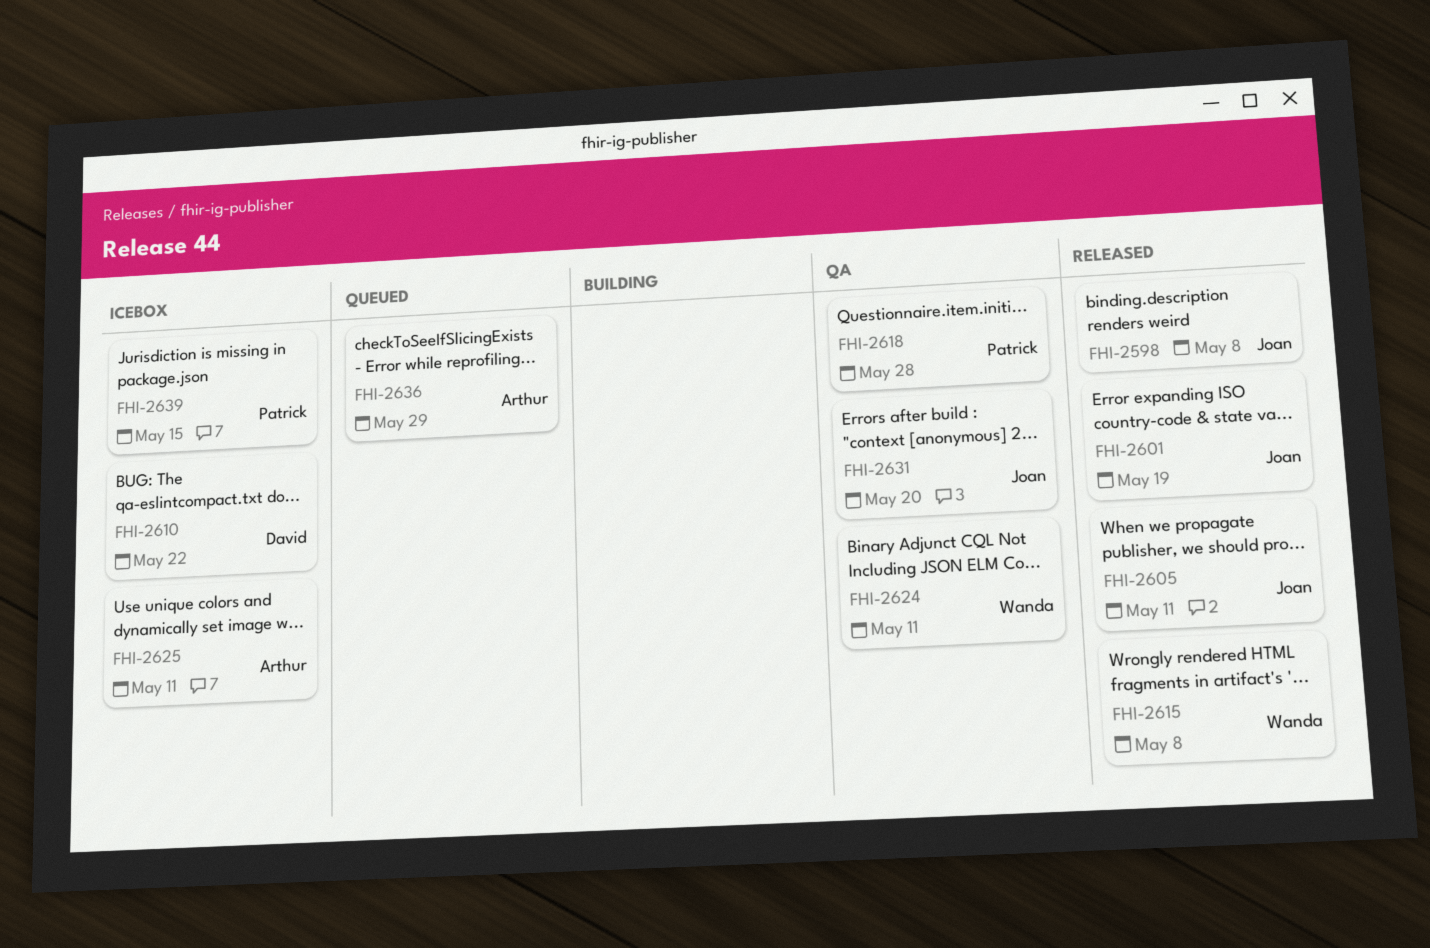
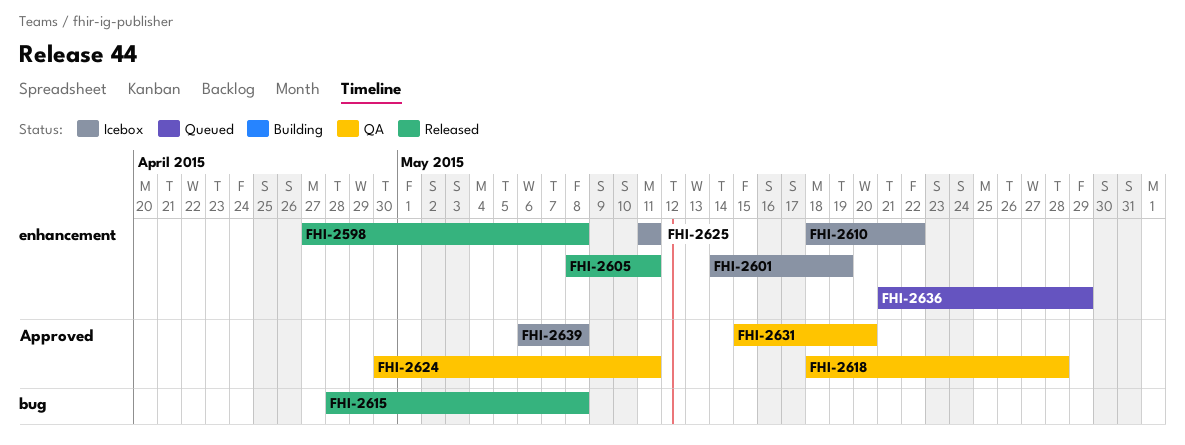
FHI-2601, status: Released -> Icebox
FHI-2639, due: May 15 -> May 8

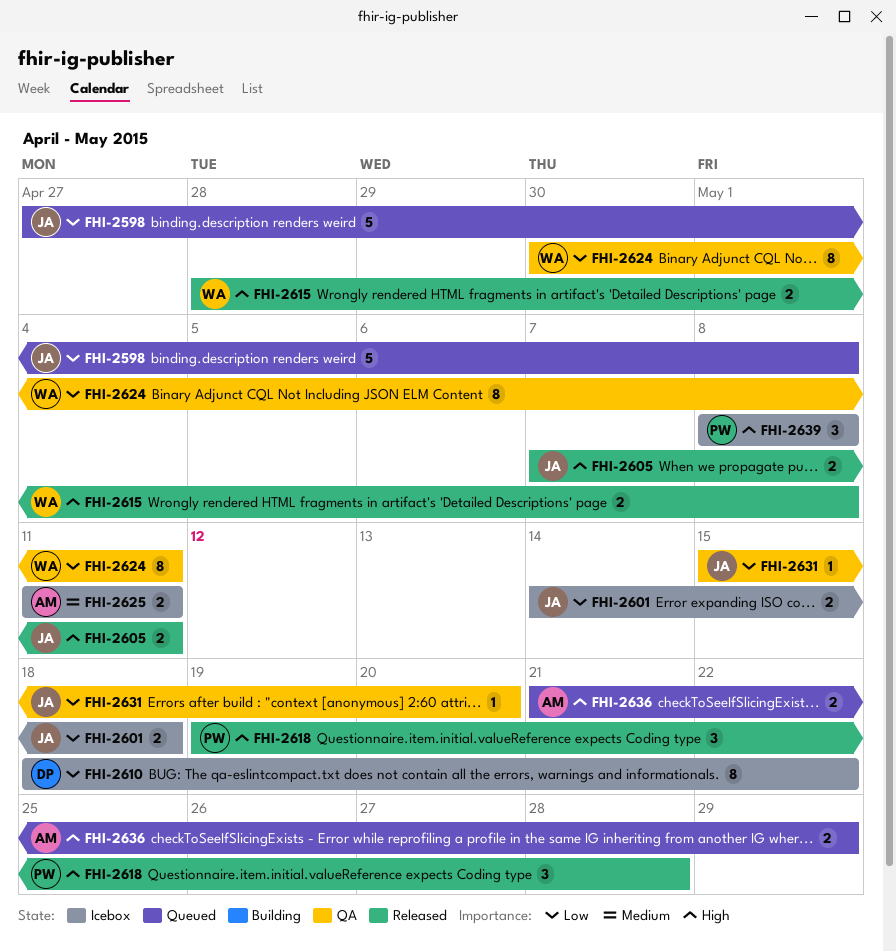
FHI-2598, status: Released -> Queued
FHI-2601, due: May 19 -> May 18
FHI-2605, start: May 8 -> May 7
FHI-2618, status: QA -> Released
FHI-2618, start: May 18 -> May 19
FHI-2639, start: May 6 -> May 8

